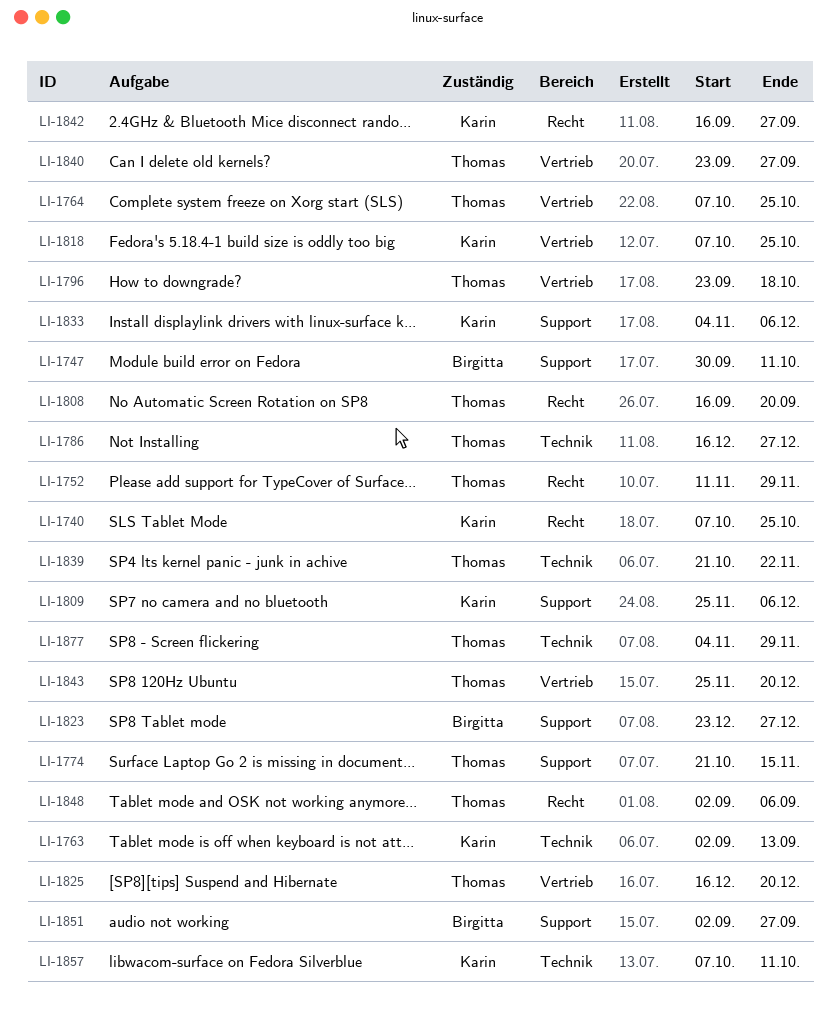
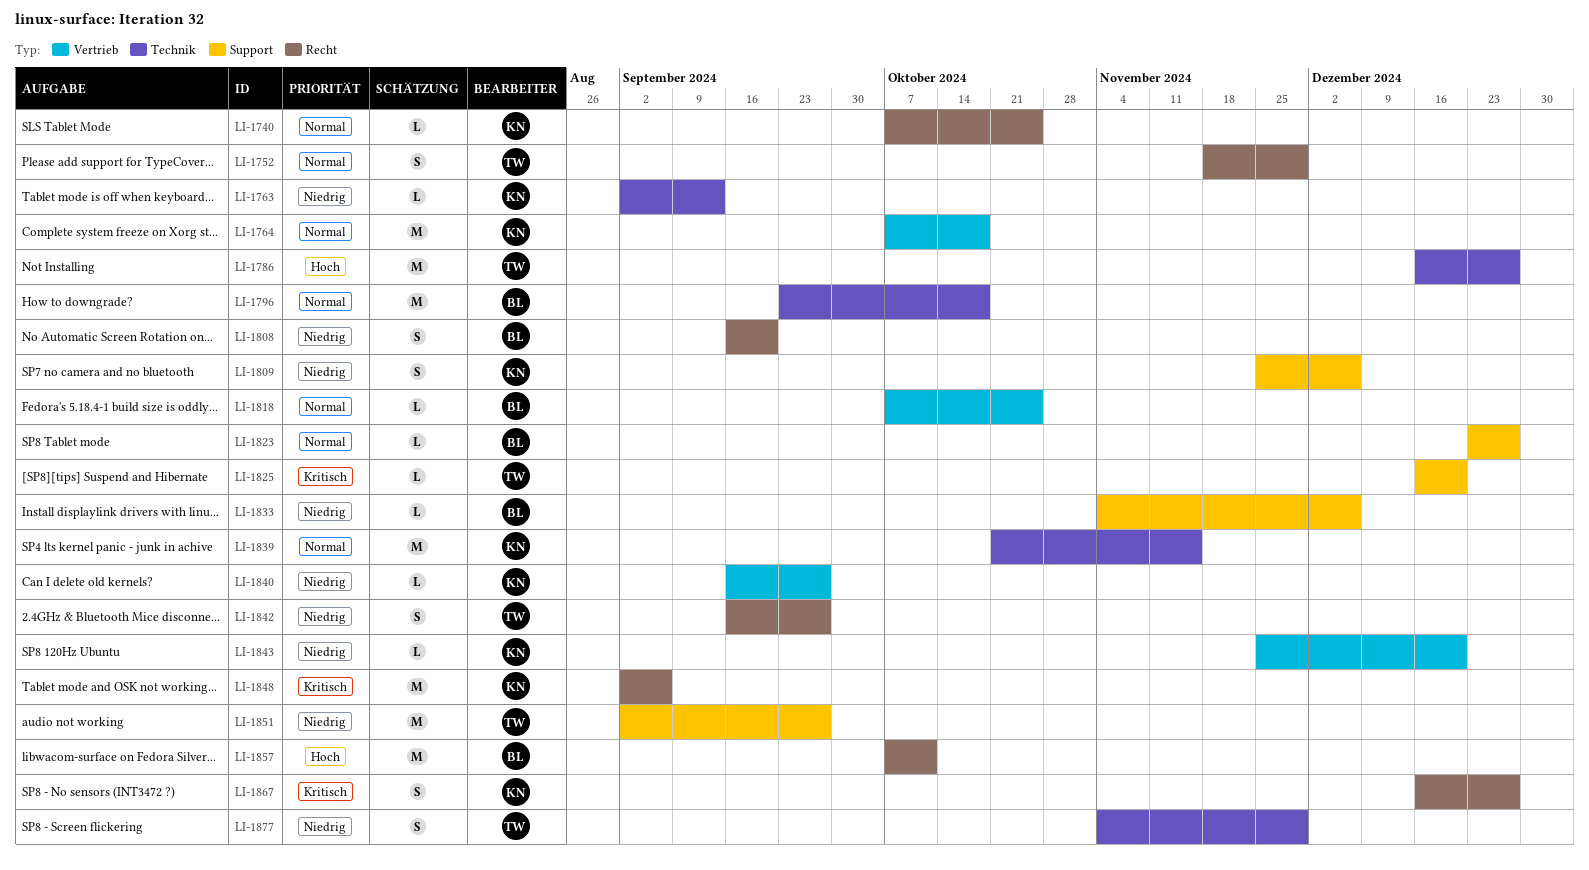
LI-1747: present -> none
LI-1752, start: Nov 11 -> Nov 18
LI-1764, owner: Thomas -> Karin
LI-1764, due: Oct 25 -> Oct 18
LI-1774: present -> none
LI-1796, owner: Thomas -> Birgitta
LI-1796, label: Vertrieb -> Technik
LI-1808, owner: Thomas -> Birgitta
LI-1818, owner: Karin -> Birgitta
LI-1825, label: Vertrieb -> Support
LI-1833, owner: Karin -> Birgitta
LI-1839, owner: Thomas -> Karin
LI-1839, due: Nov 22 -> Nov 15
LI-1840, owner: Thomas -> Karin
LI-1840, start: Sep 23 -> Sep 16
LI-1842, owner: Karin -> Thomas
LI-1843, owner: Thomas -> Karin
LI-1848, owner: Thomas -> Karin
LI-1851, owner: Birgitta -> Thomas
LI-1857, owner: Karin -> Birgitta
LI-1857, label: Technik -> Recht
LI-1867: none -> present

